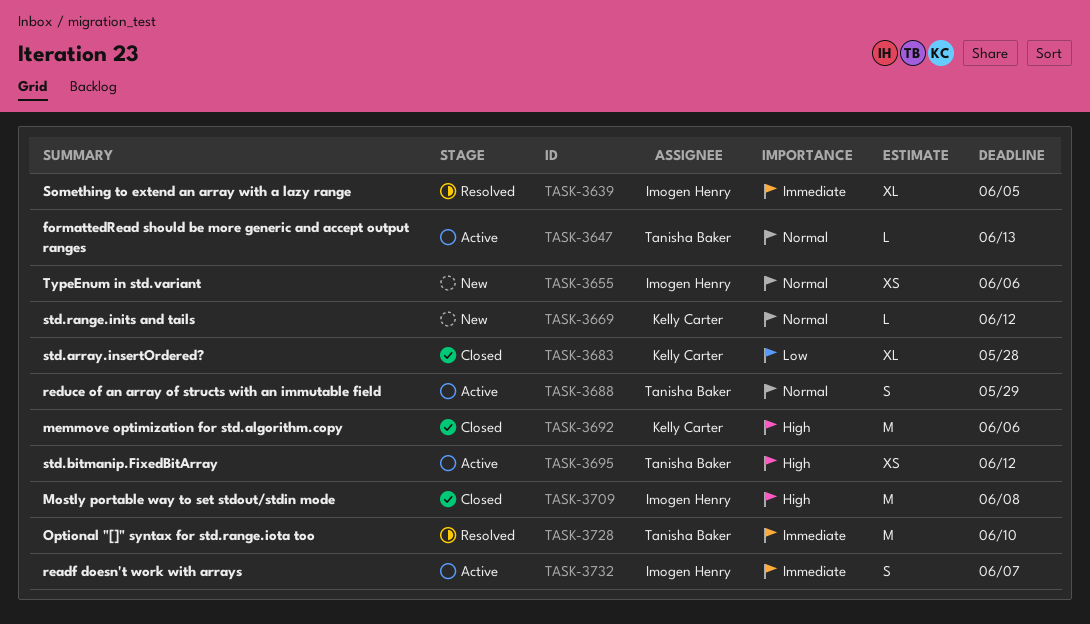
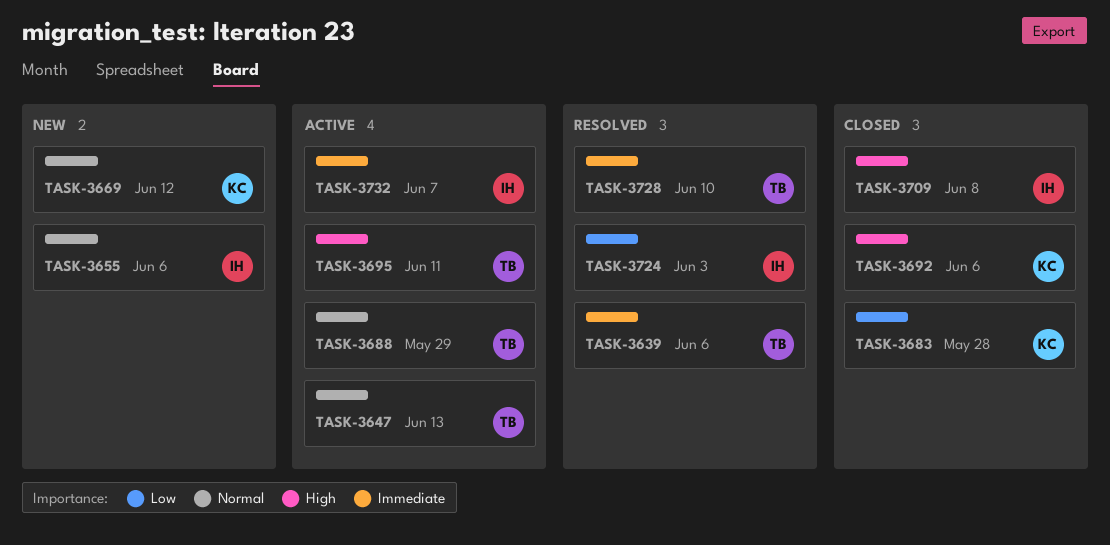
TASK-3639, owner: Imogen Henry -> Tanisha Baker
TASK-3639, due: Jun 5 -> Jun 6
TASK-3695, due: Jun 12 -> Jun 11
TASK-3724: none -> present

